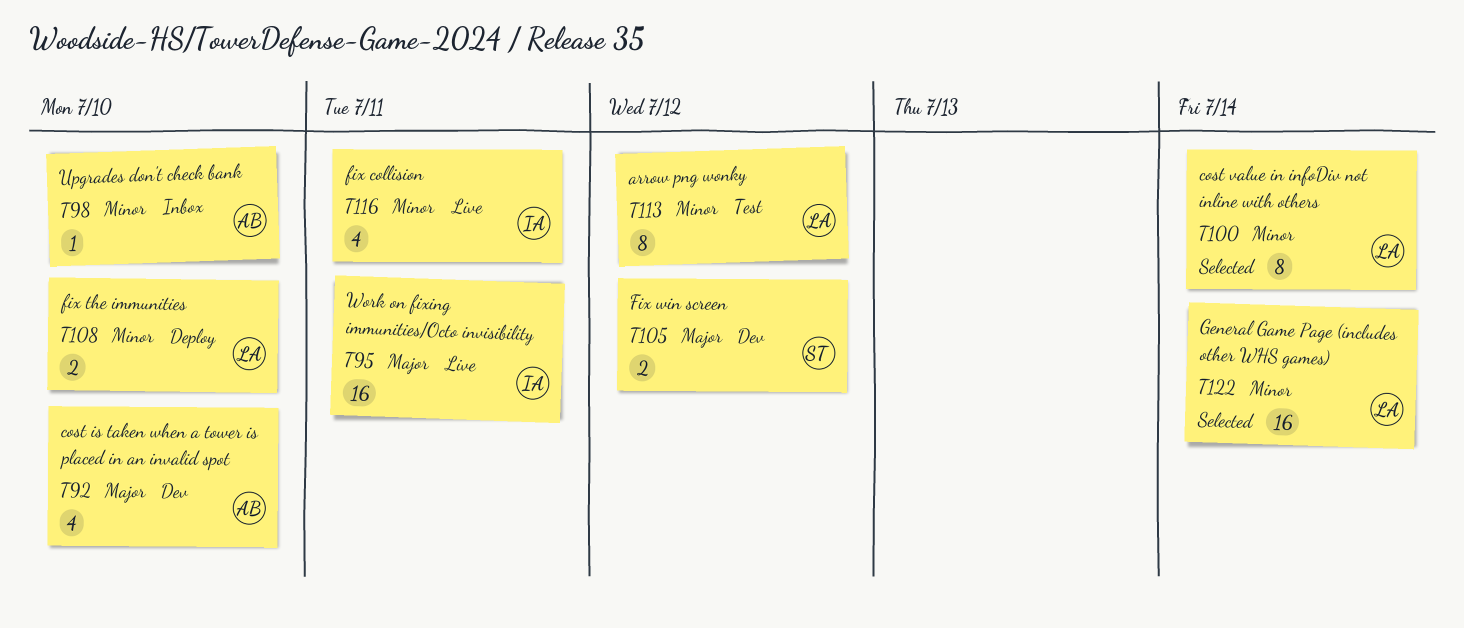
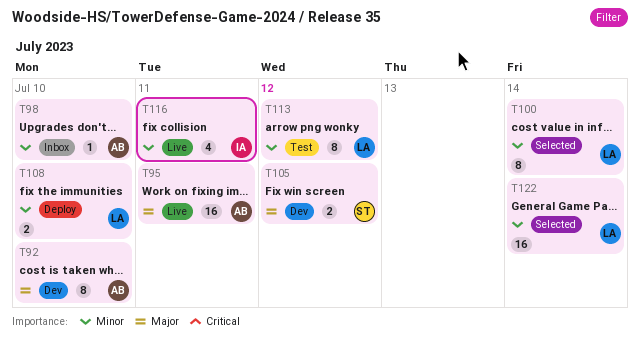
T92, estimate: 4 -> 8
T95, owner: IA -> AB

